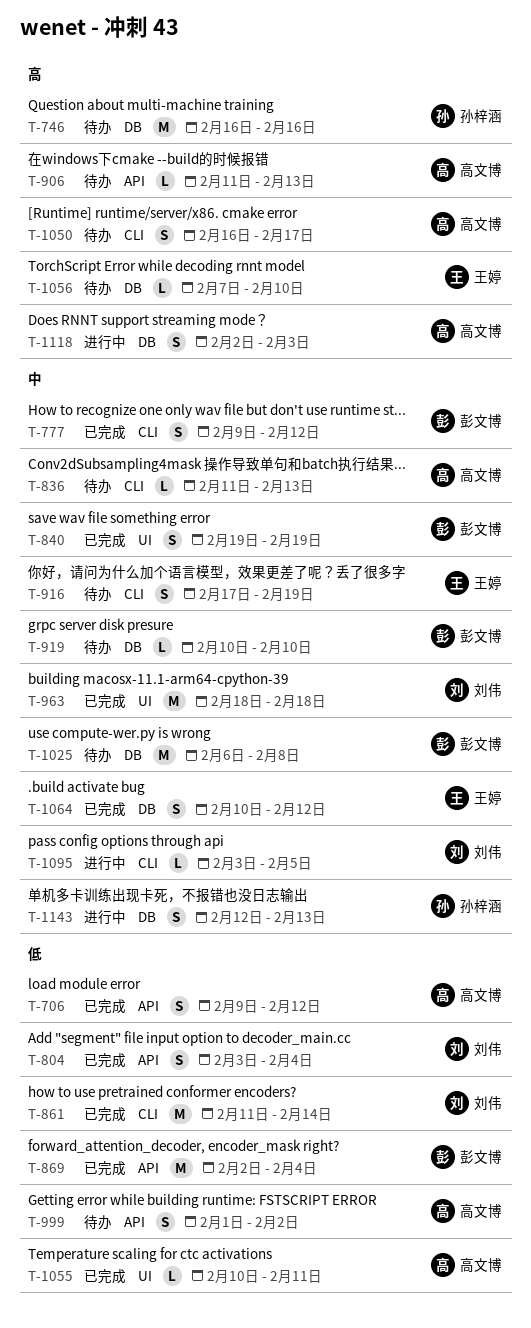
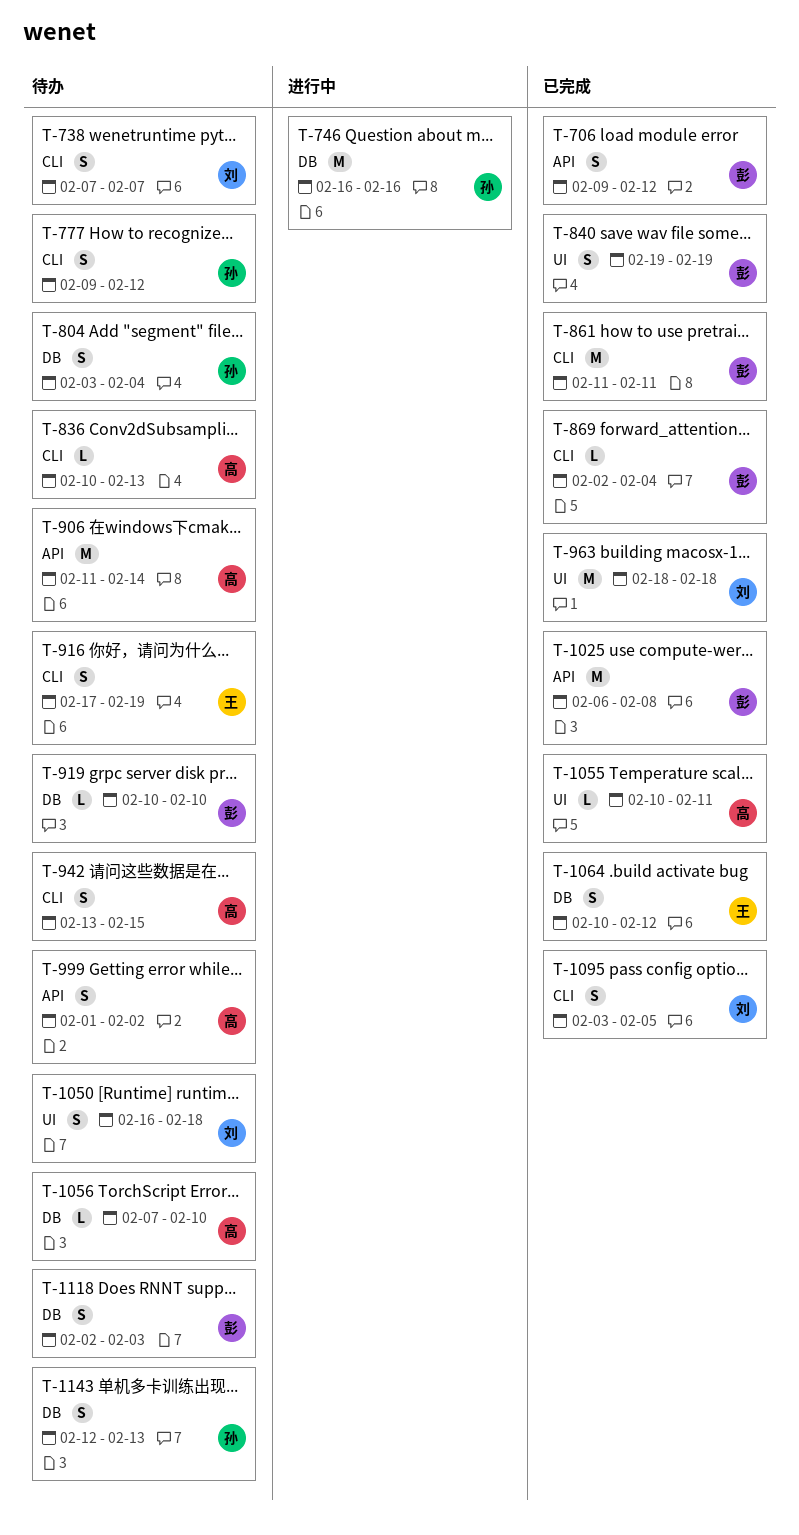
T-706, owner: 高文博 -> 彭文博
T-738: none -> present
T-746, status: 待办 -> 进行中
T-777, status: 已完成 -> 待办
T-777, owner: 彭文博 -> 孙梓涵
T-804, status: 已完成 -> 待办
T-804, owner: 刘伟 -> 孙梓涵
T-804, label: API -> DB
T-836, start: Feb 11 -> Feb 10
T-861, owner: 刘伟 -> 彭文博
T-861, due: Feb 14 -> Feb 11
T-869, label: API -> CLI
T-869, estimate: M -> L
T-906, estimate: L -> M
T-906, due: Feb 13 -> Feb 14
T-942: none -> present
T-1025, status: 待办 -> 已完成
T-1025, label: DB -> API
T-1050, owner: 高文博 -> 刘伟
T-1050, label: CLI -> UI
T-1050, due: Feb 17 -> Feb 18
T-1056, owner: 王婷 -> 高文博
T-1095, status: 进行中 -> 已完成
T-1095, estimate: L -> S
T-1118, status: 进行中 -> 待办
T-1118, owner: 高文博 -> 彭文博
T-1143, status: 进行中 -> 待办

